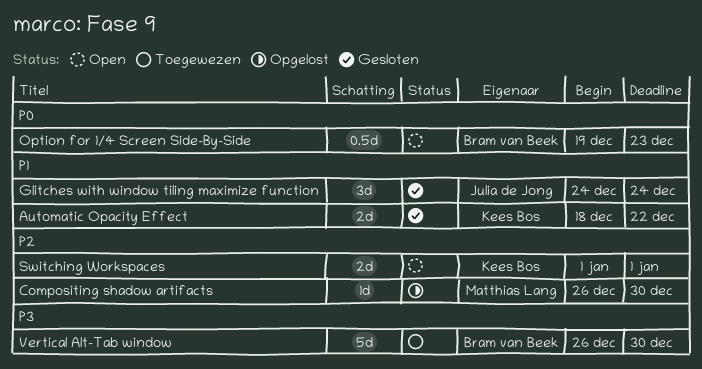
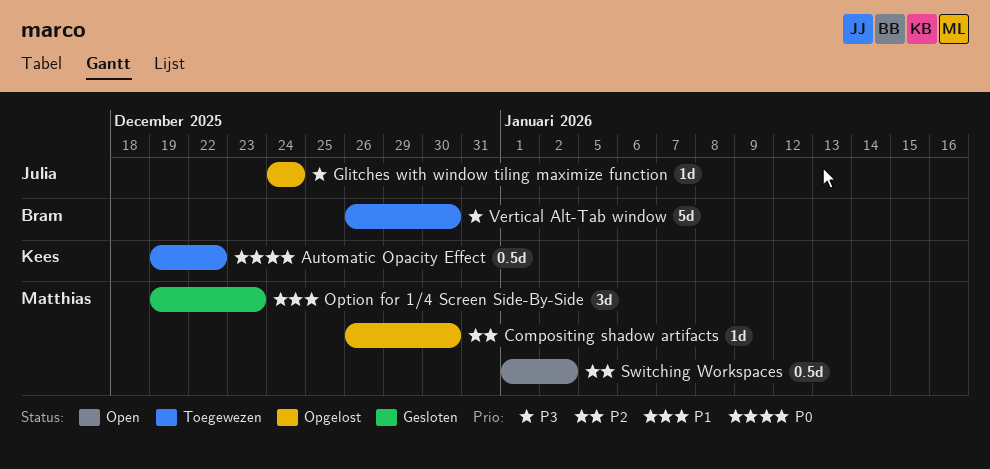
Automatic Opacity Effect, status: Gesloten -> Toegewezen
Automatic Opacity Effect, priority: P1 -> P0
Automatic Opacity Effect, estimate: 2d -> 0.5d
Automatic Opacity Effect, start: Dec 18 -> Dec 19
Glitches with window tiling maximize function, status: Gesloten -> Opgelost
Glitches with window tiling maximize function, priority: P1 -> P3
Glitches with window tiling maximize function, estimate: 3d -> 1d
Option for 1/4 Screen Side-By-Side, status: Open -> Gesloten
Option for 1/4 Screen Side-By-Side, owner: Bram van Beek -> Matthias Lang
Option for 1/4 Screen Side-By-Side, priority: P0 -> P1
Option for 1/4 Screen Side-By-Side, estimate: 0.5d -> 3d
Switching Workspaces, owner: Kees Bos -> Matthias Lang
Switching Workspaces, estimate: 2d -> 0.5d
Switching Workspaces, due: Jan 1 -> Jan 2

